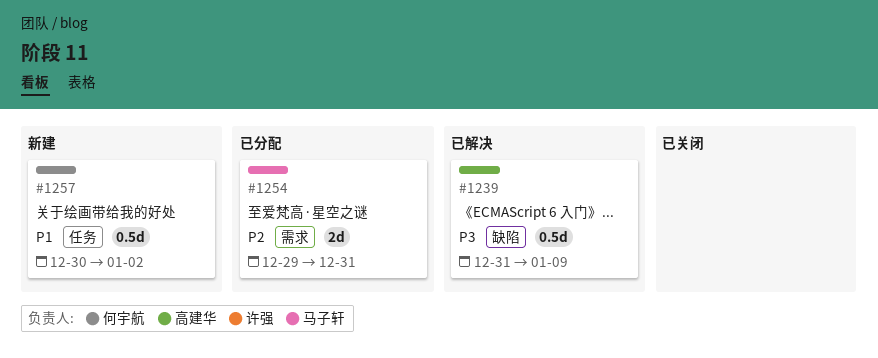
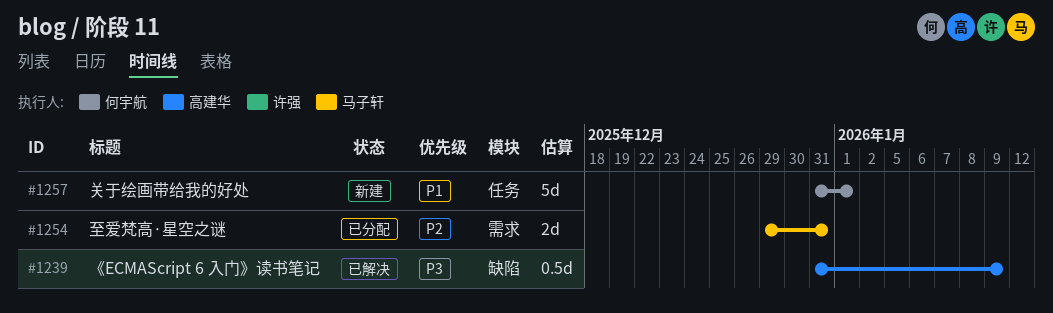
#1257, estimate: 0.5d -> 5d
#1257, start: Dec 30 -> Dec 31
#1257, due: Jan 2 -> Jan 1

